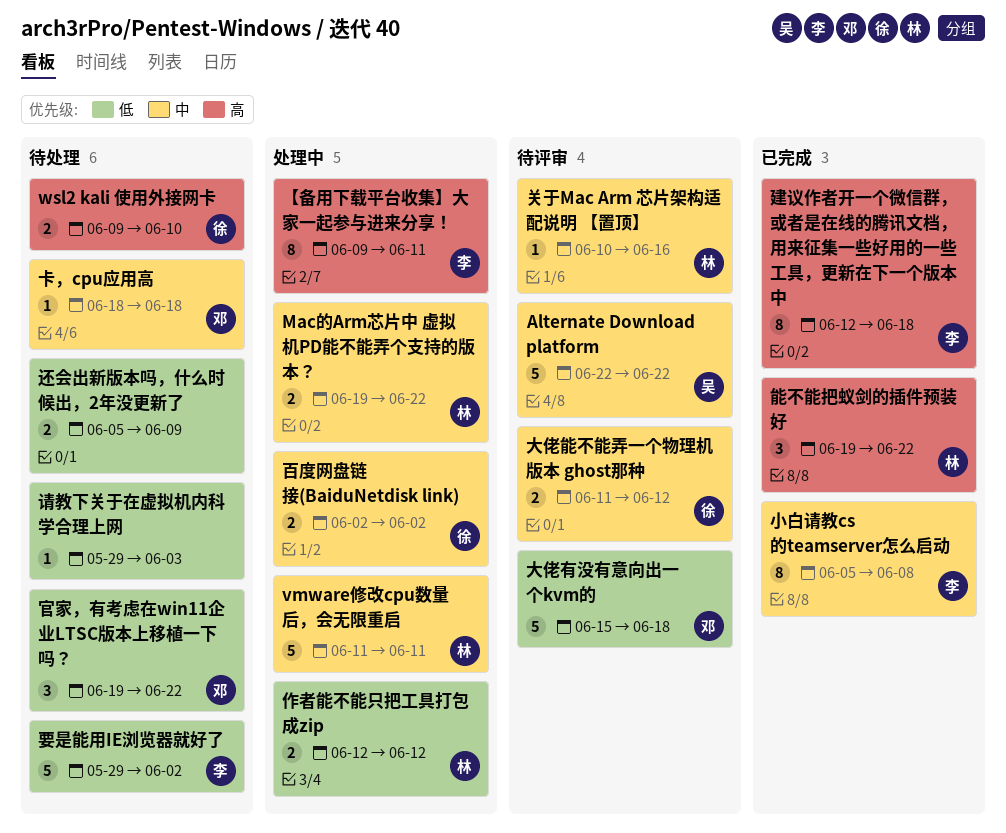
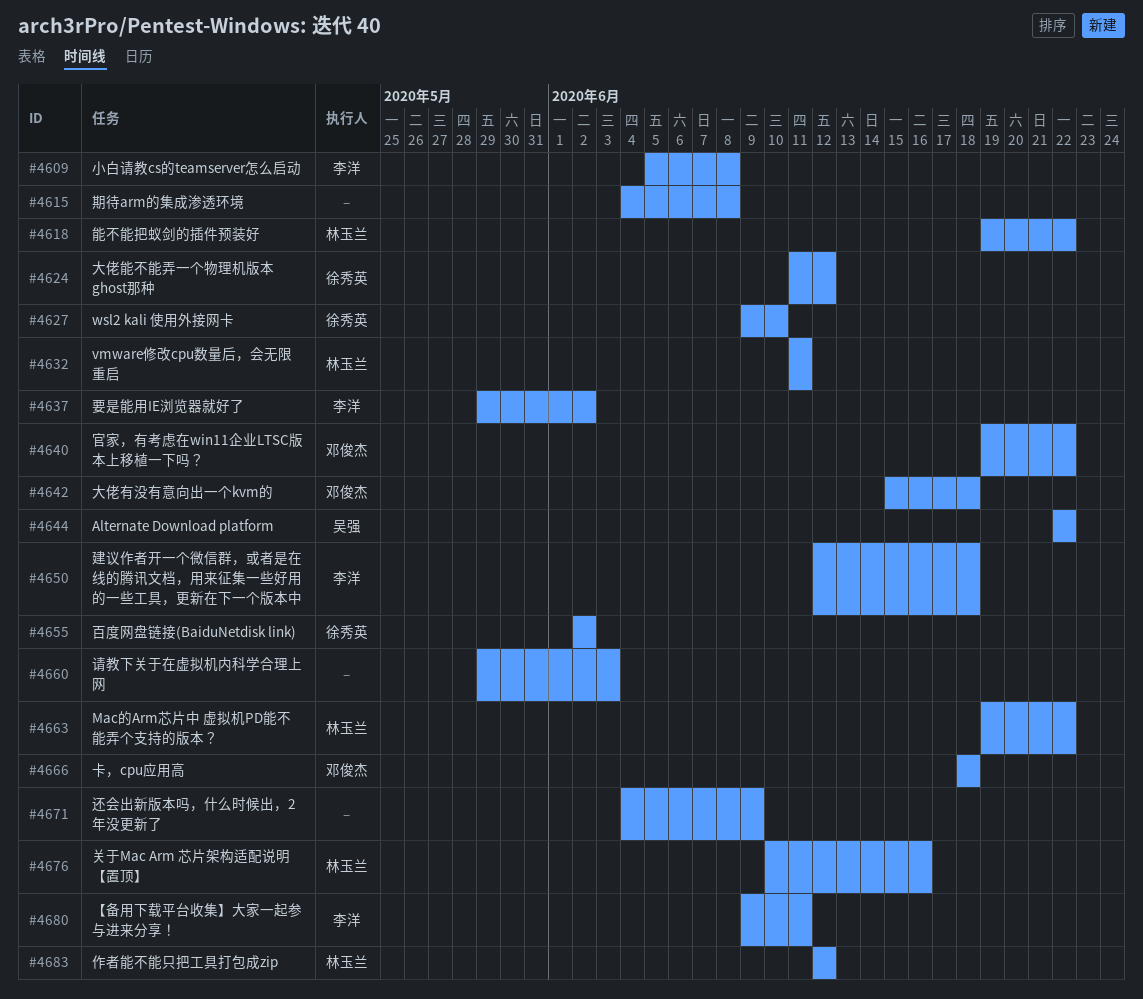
期待arm的集成渗透环境: none -> present
还会出新版本吗，什么时候出，2年没更新了, start: Jun 5 -> Jun 4

